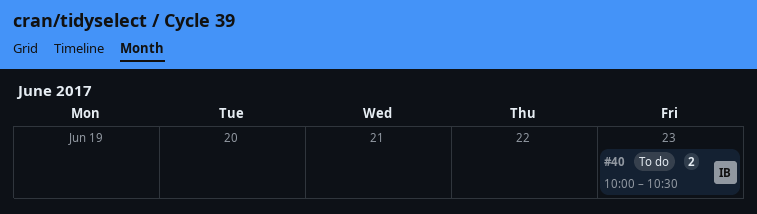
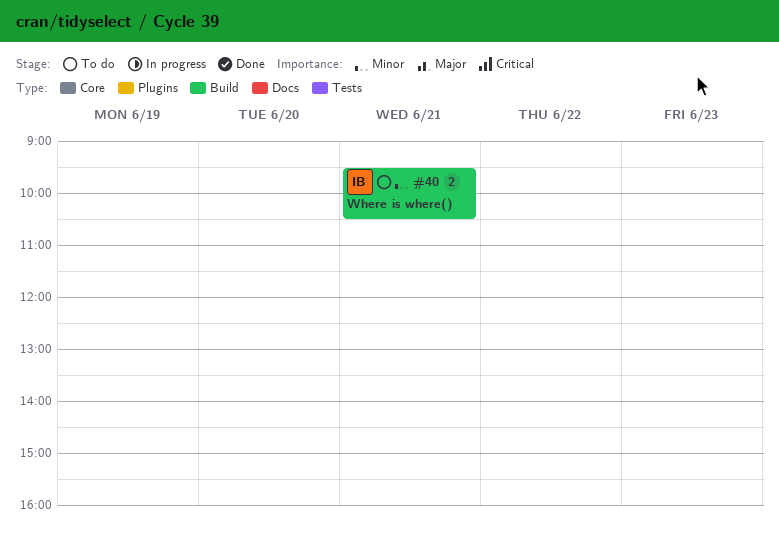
#40, day: Jun 23 -> Jun 21
#40, begins: 10:00 -> 09:30

